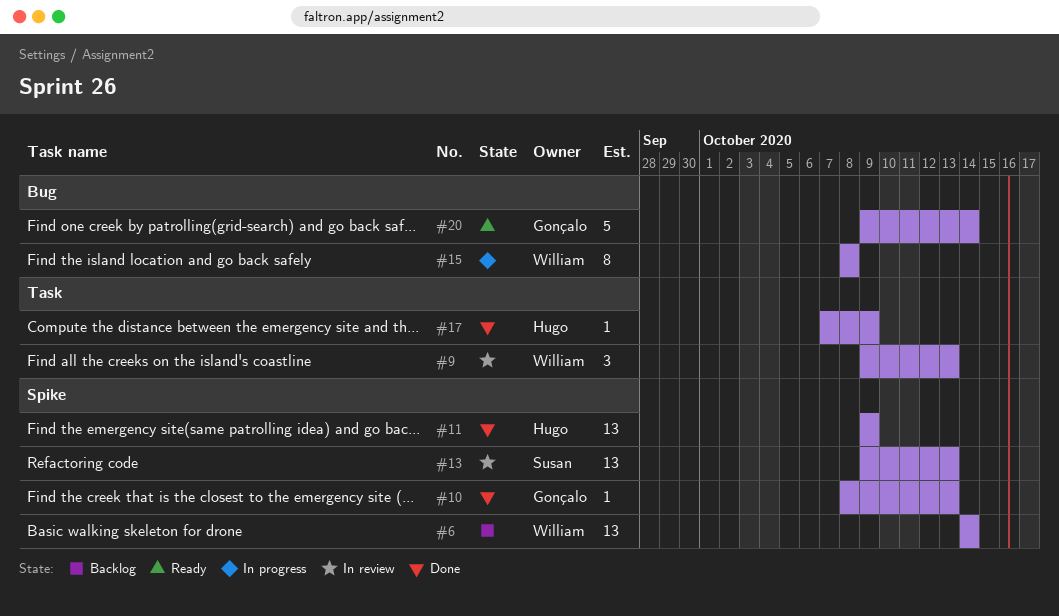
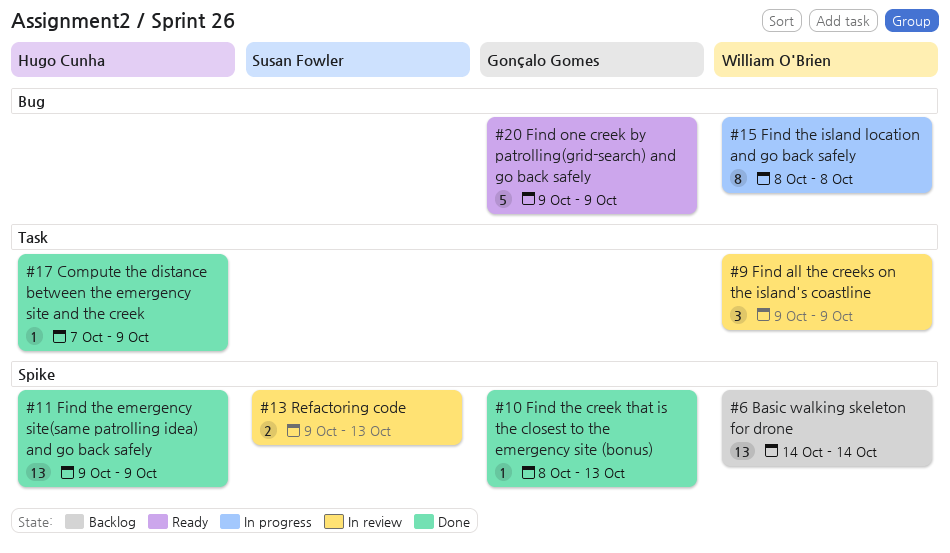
#9, due: Oct 13 -> Oct 9
#13, estimate: 13 -> 2
#20, due: Oct 14 -> Oct 9

